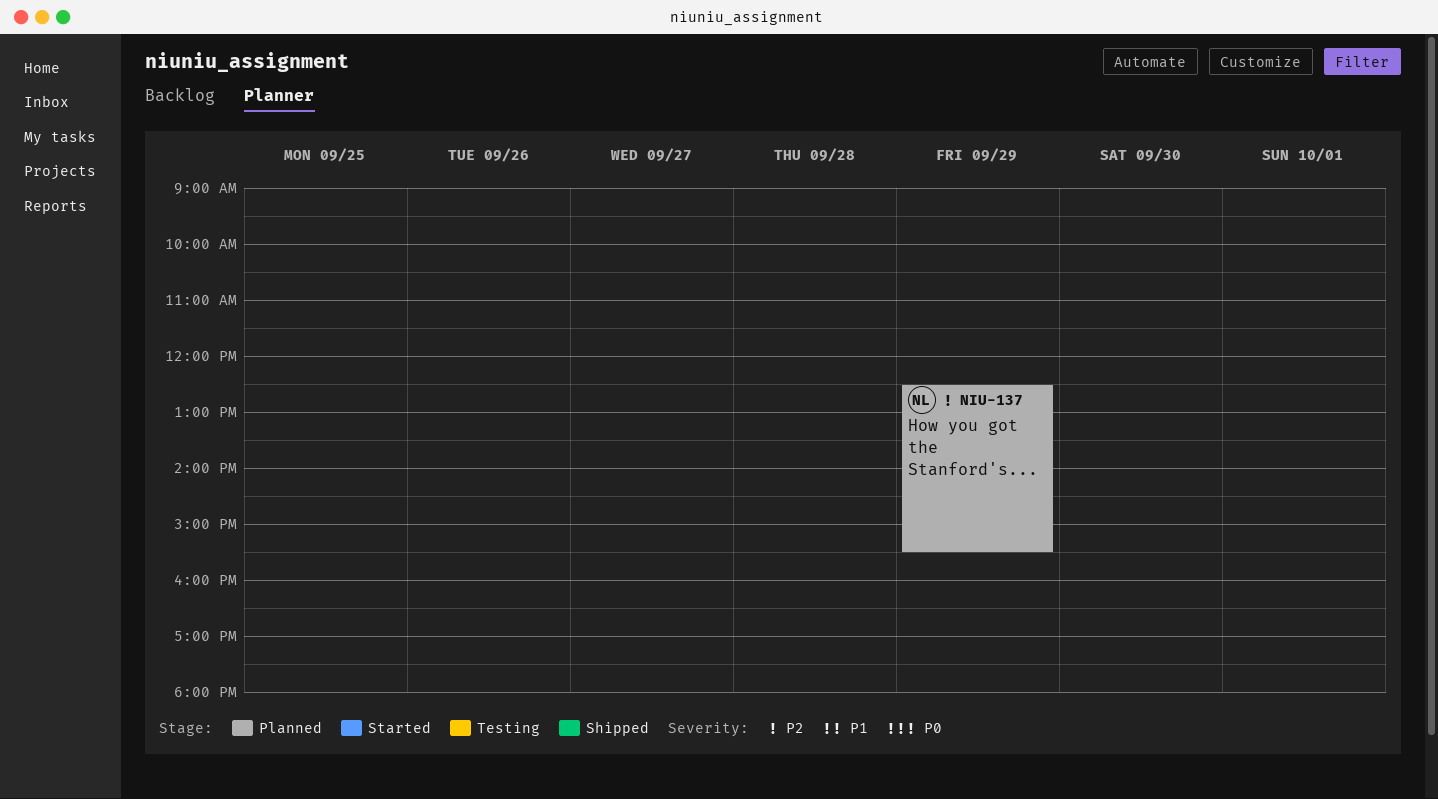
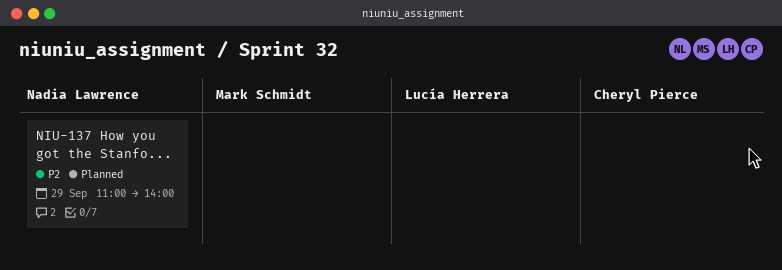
NIU-137, begins: 12:30 -> 11:00
NIU-137, ends: 15:30 -> 14:00

